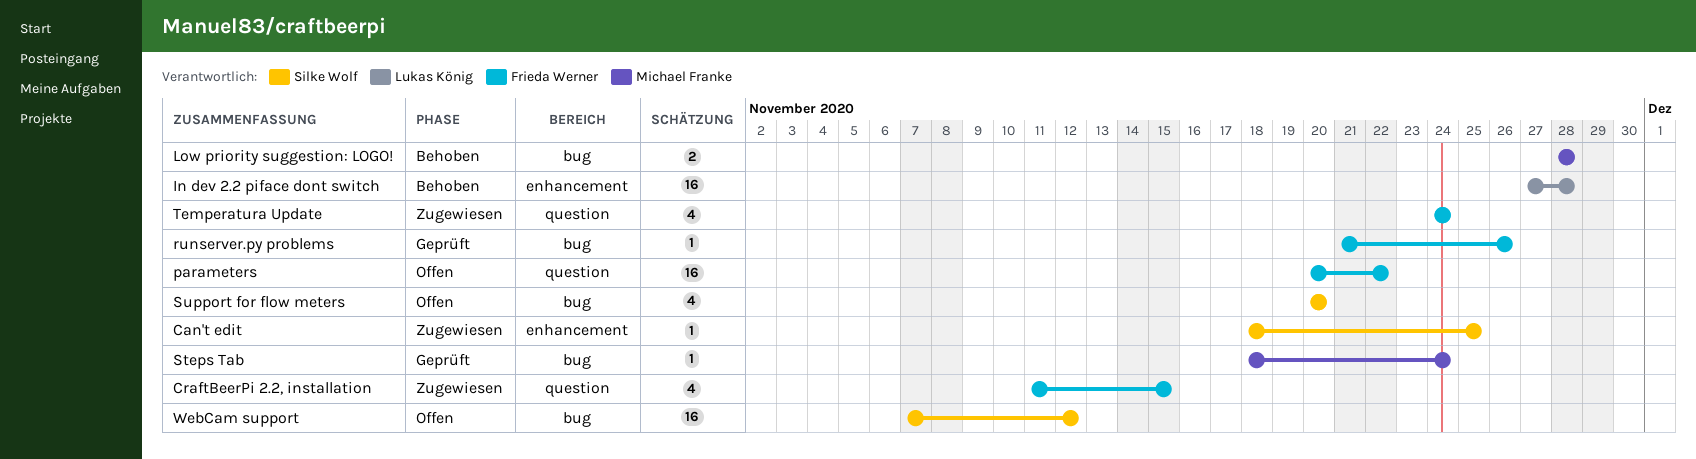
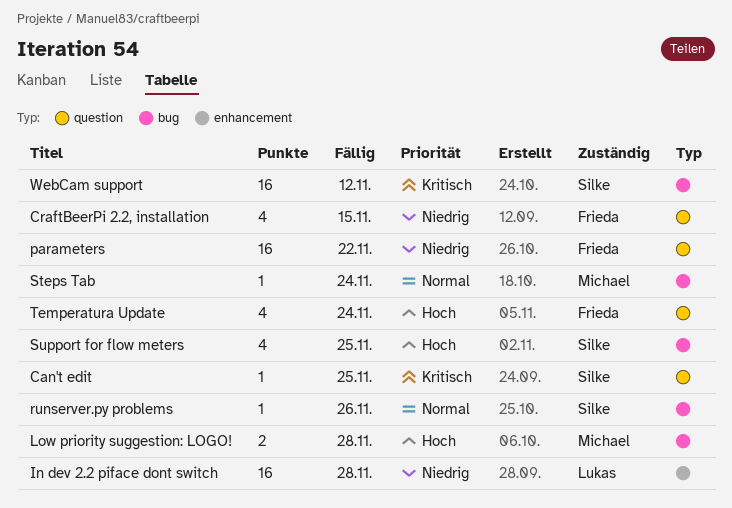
Can't edit, label: enhancement -> question
runserver.py problems, owner: Frieda Werner -> Silke Wolf
Support for flow meters, due: Nov 20 -> Nov 25

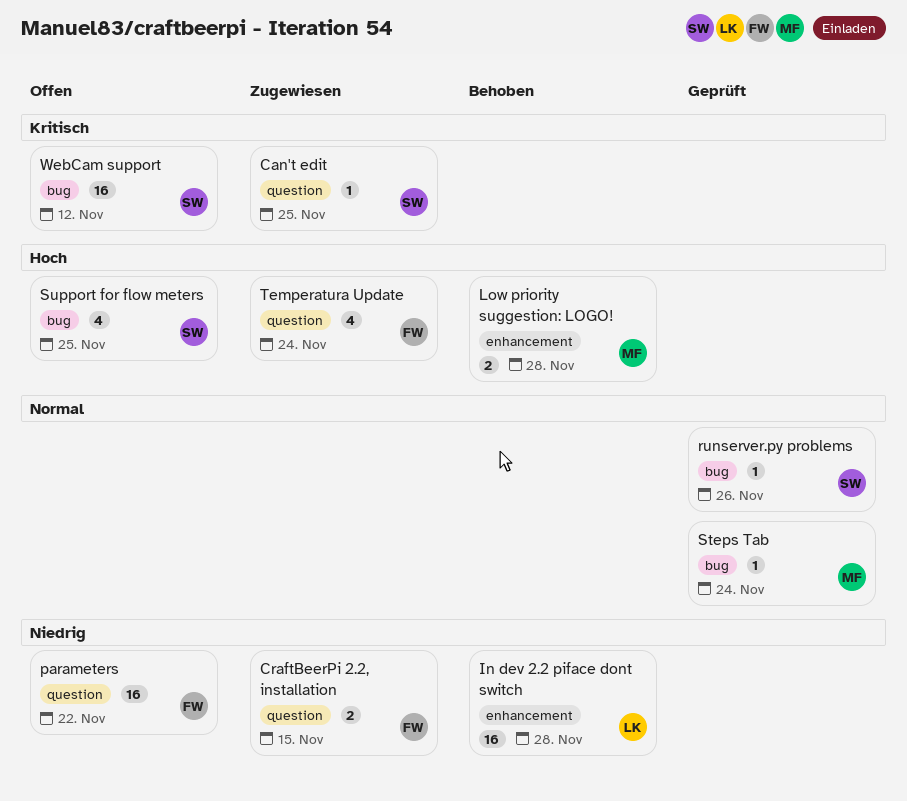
CraftBeerPi 2.2, installation, estimate: 4 -> 2
Low priority suggestion: LOGO!, label: bug -> enhancement

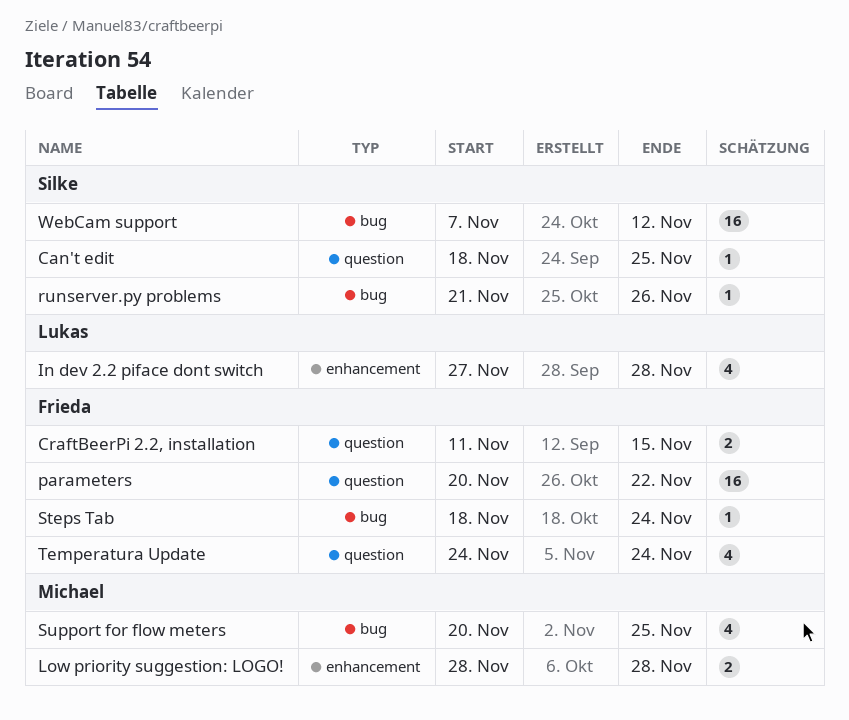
In dev 2.2 piface dont switch, estimate: 16 -> 4
Steps Tab, owner: Michael -> Frieda
Support for flow meters, owner: Silke -> Michael

